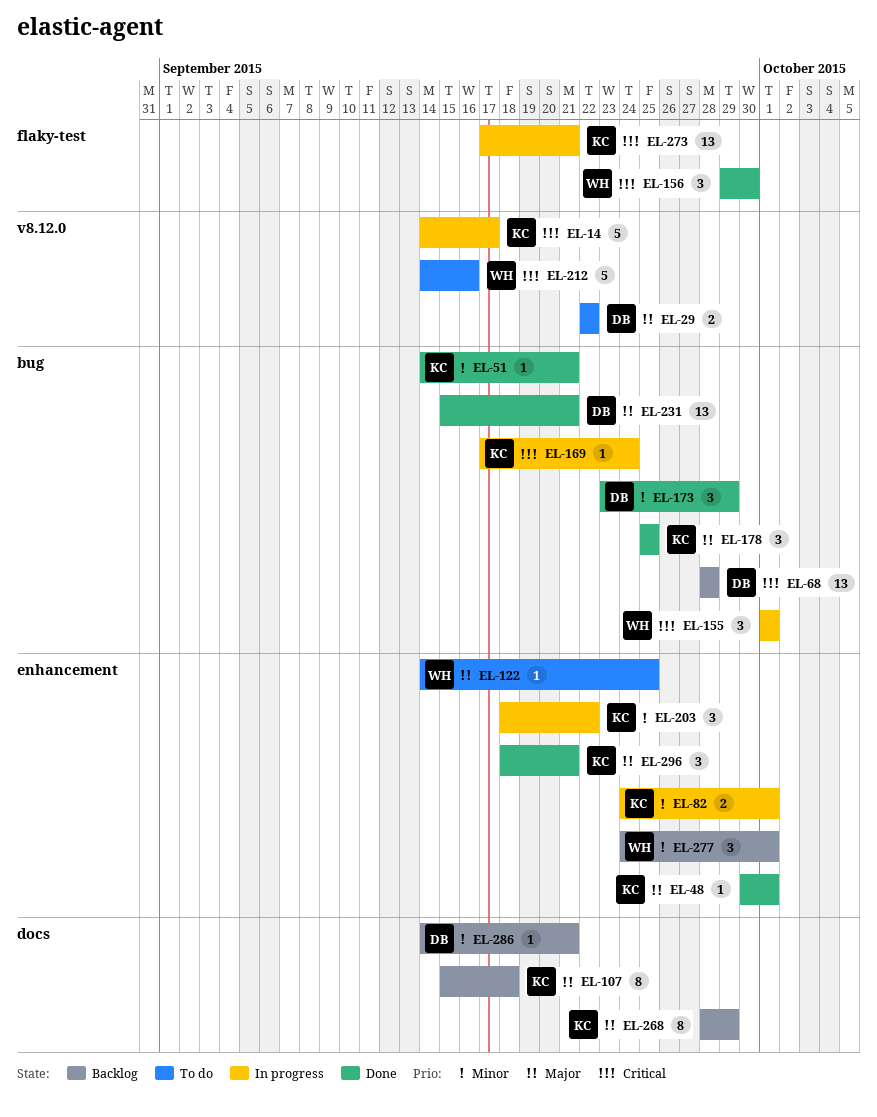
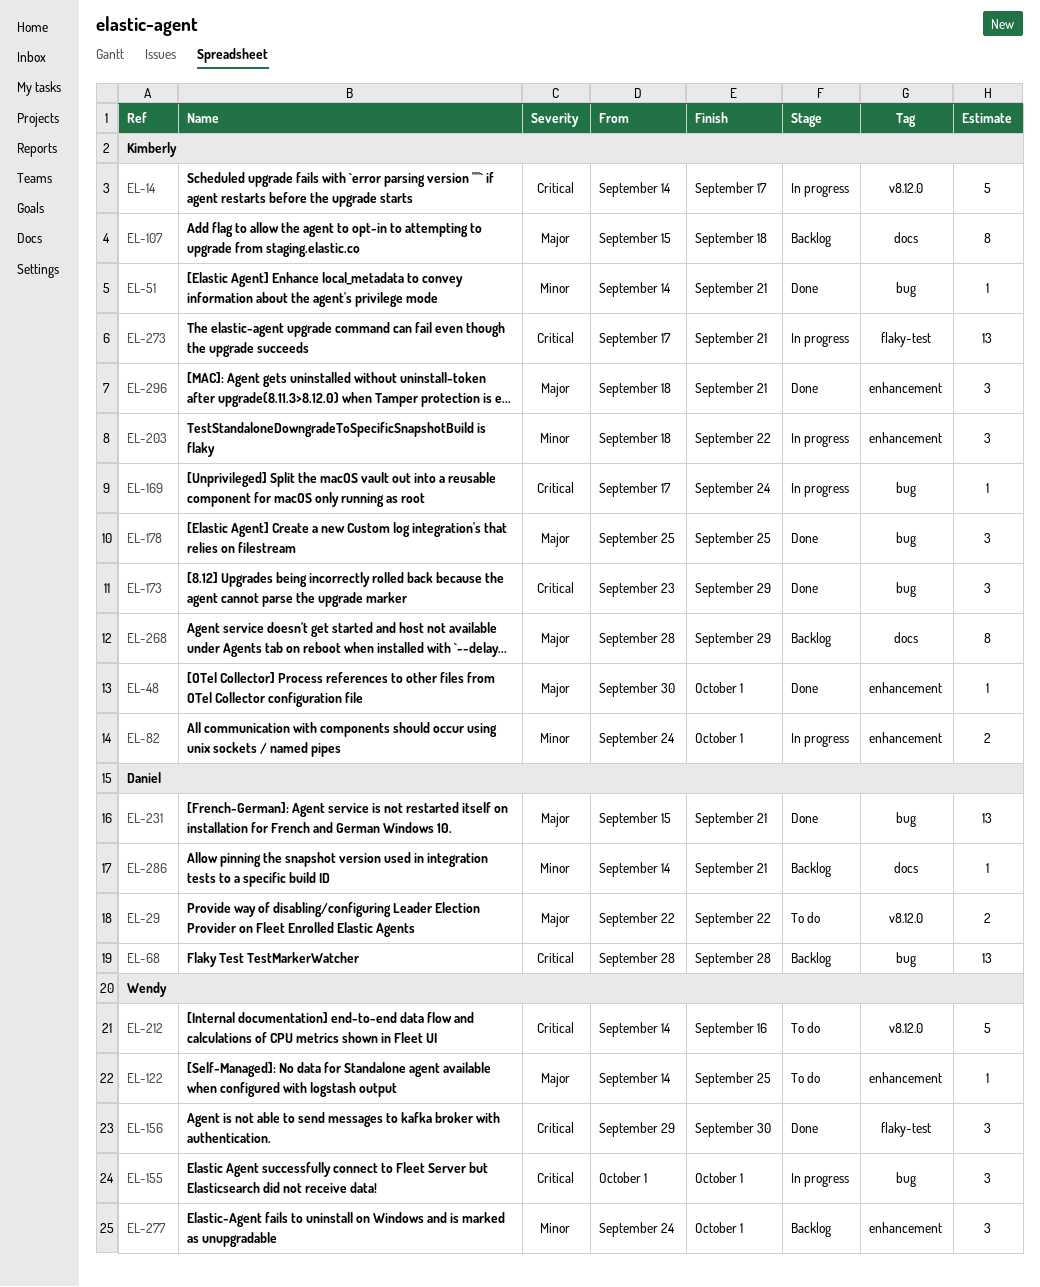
EL-173, owner: Daniel -> Kimberly
EL-173, priority: Minor -> Critical

